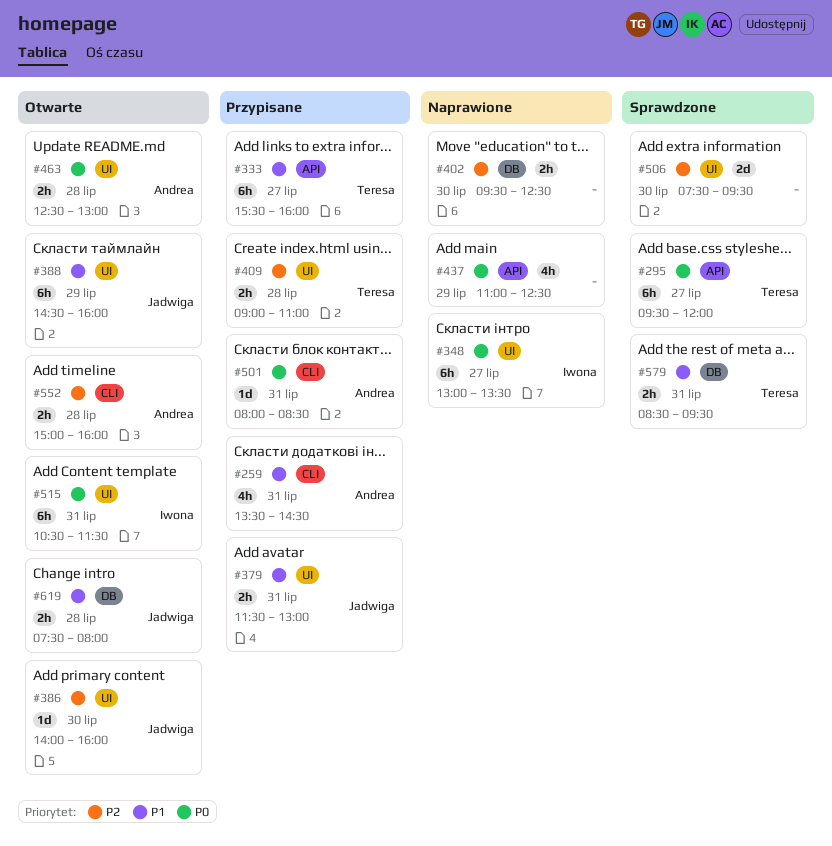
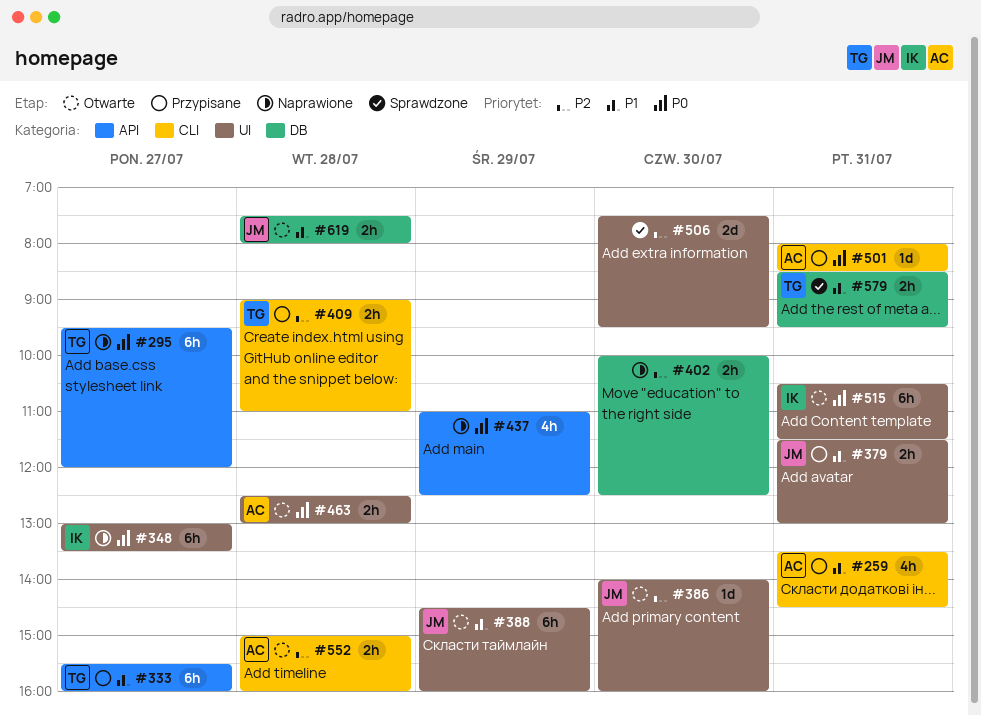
#295, status: Sprawdzone -> Naprawione
#402, begins: 09:30 -> 10:00
#409, label: UI -> CLI

